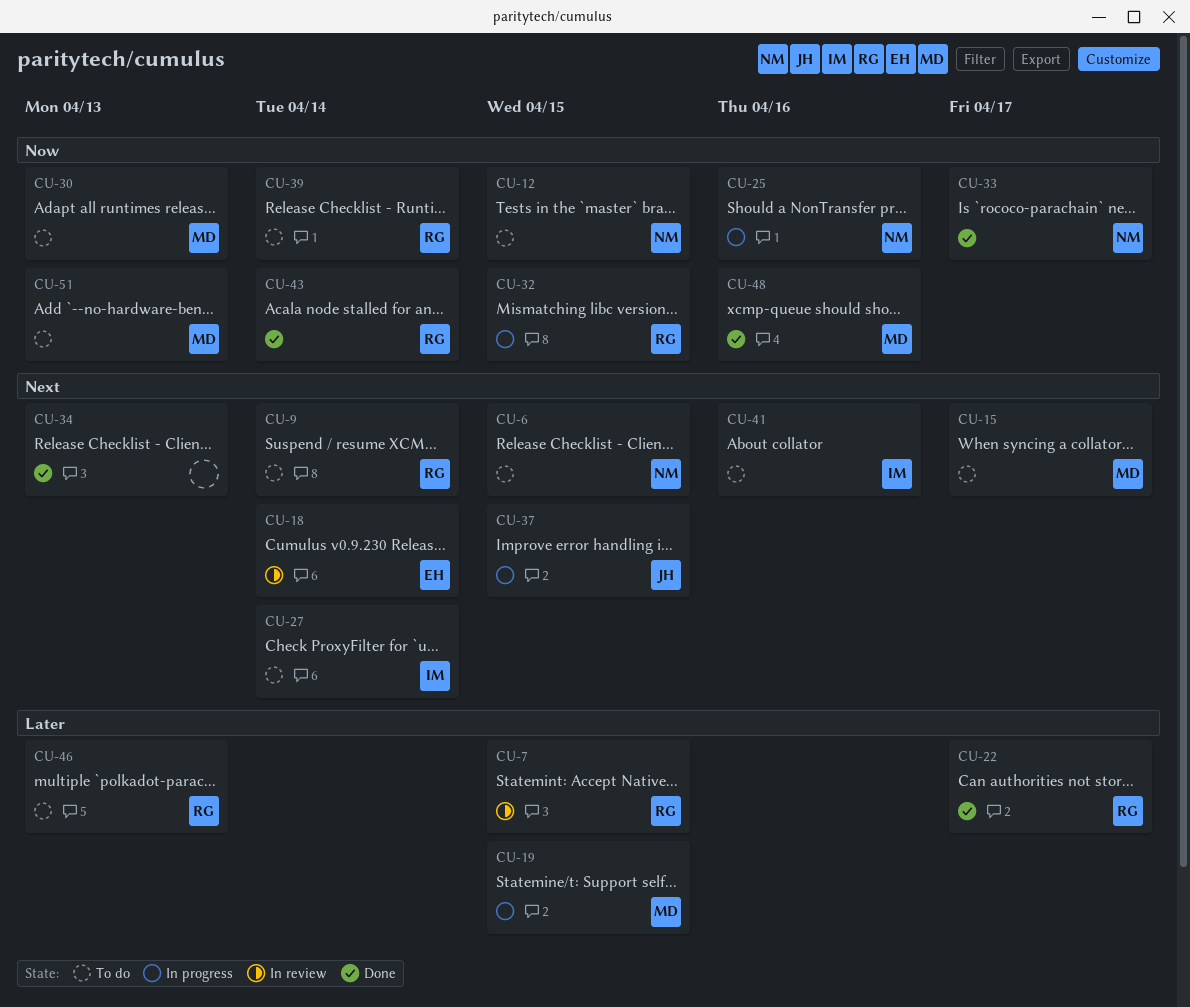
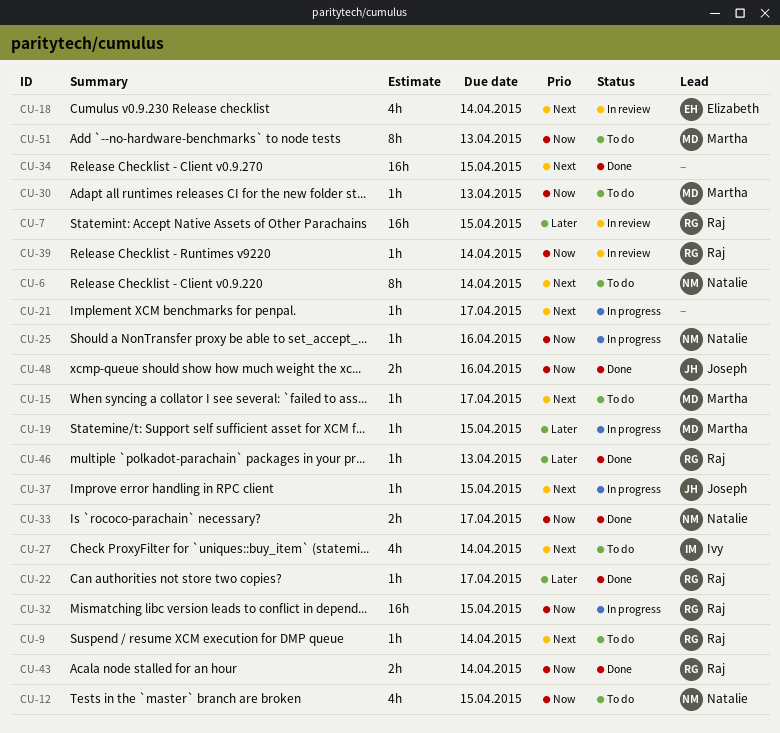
CU-6, due: Apr 15 -> Apr 14
CU-21: none -> present
CU-34, due: Apr 13 -> Apr 15
CU-39, status: To do -> In review
CU-41: present -> none
CU-46, status: To do -> Done
CU-48, owner: Martha -> Joseph

